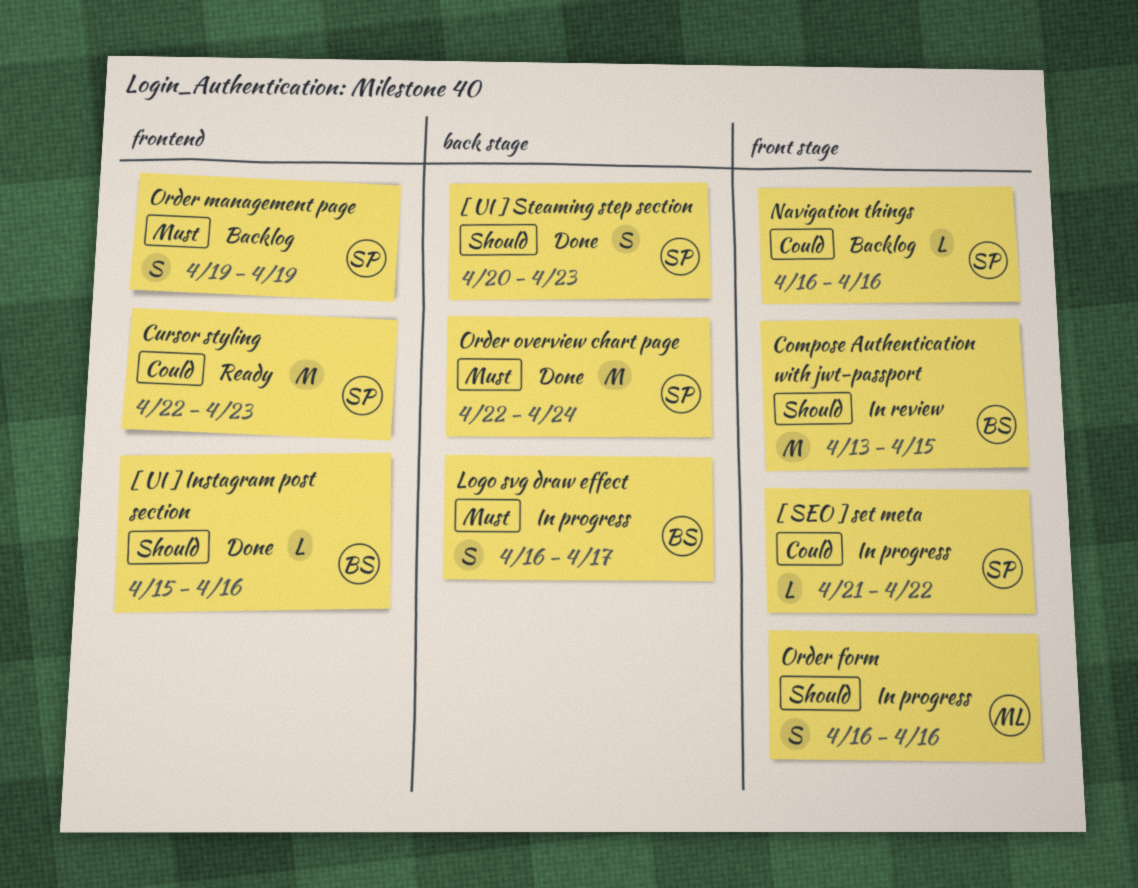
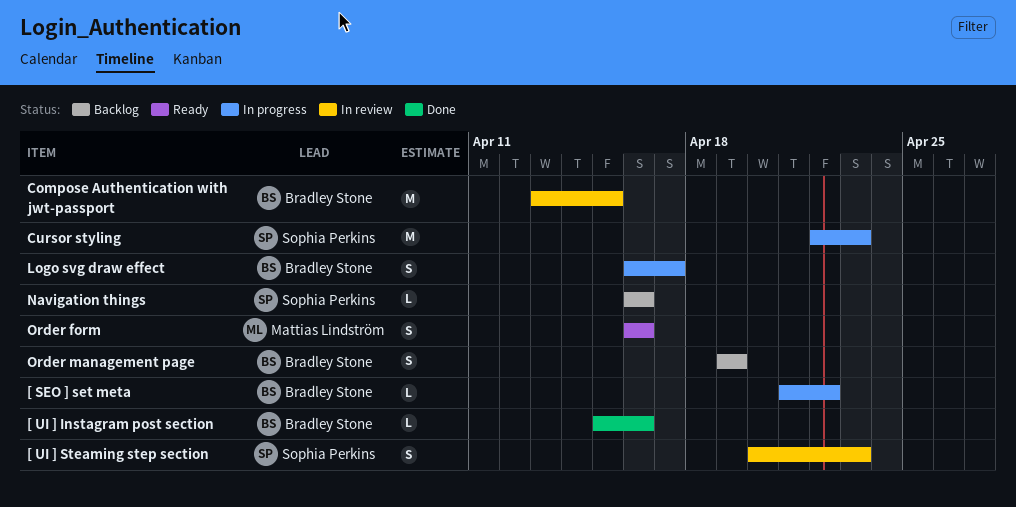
[ SEO ] set meta, owner: Sophia Perkins -> Bradley Stone
[ UI ] Steaming step section, status: Done -> In review
Cursor styling, status: Ready -> In progress
Order form, status: In progress -> Ready
Order management page, owner: Sophia Perkins -> Bradley Stone
Order overview chart page: present -> none

